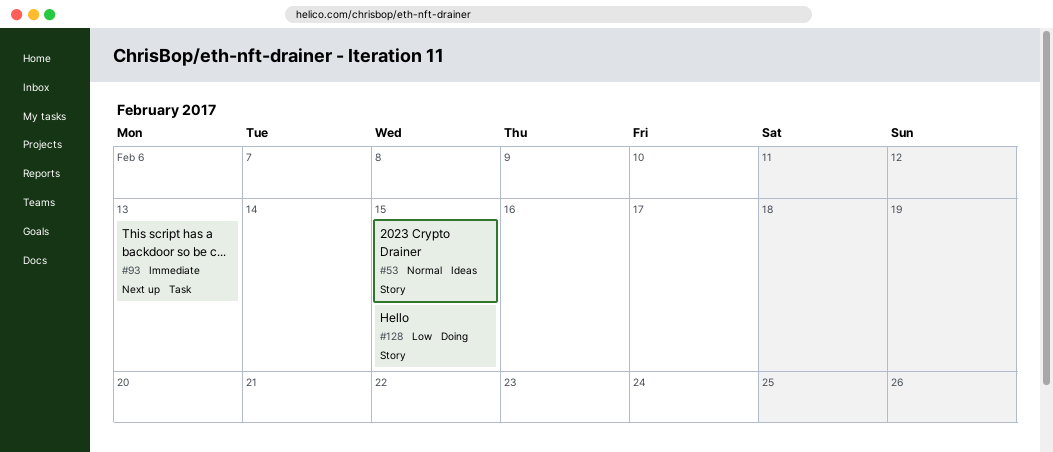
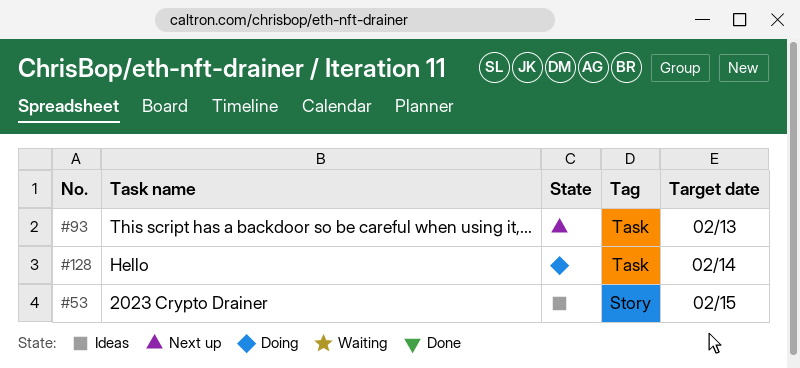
#128, label: Story -> Task
#128, due: Feb 15 -> Feb 14

